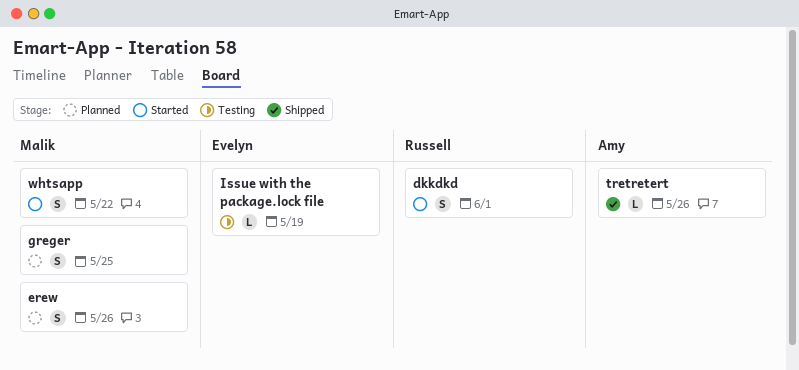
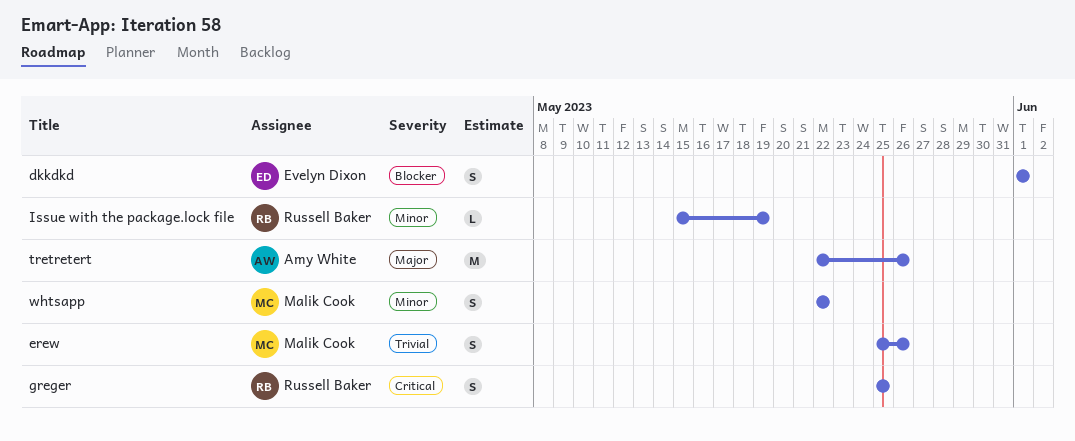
dkkdkd, owner: Russell Baker -> Evelyn Dixon
greger, owner: Malik Cook -> Russell Baker
Issue with the package.lock file, owner: Evelyn Dixon -> Russell Baker
tretretert, estimate: L -> M

